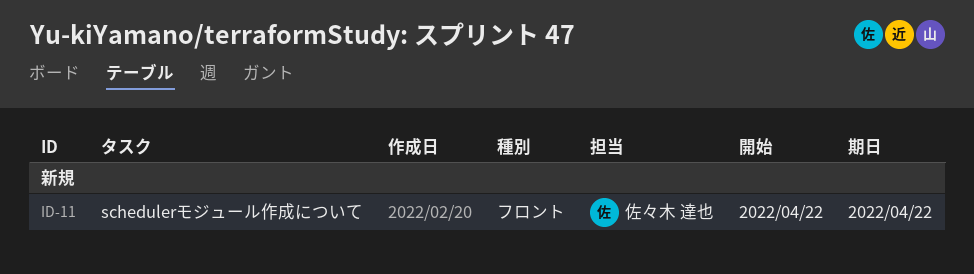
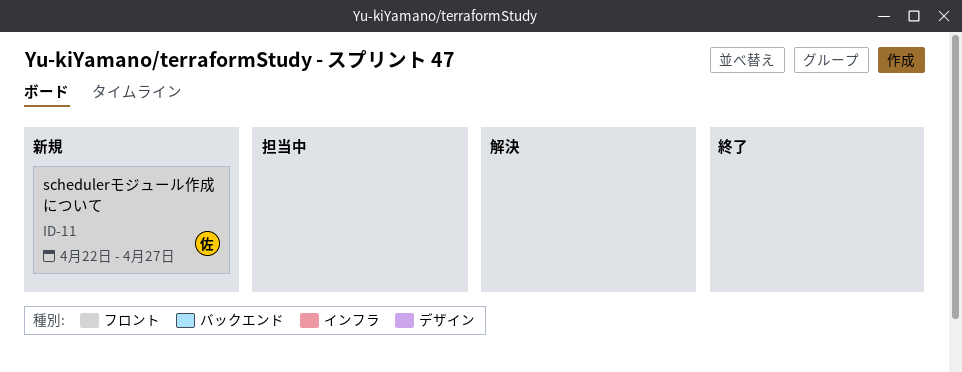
ID-11, due: Apr 22 -> Apr 27

